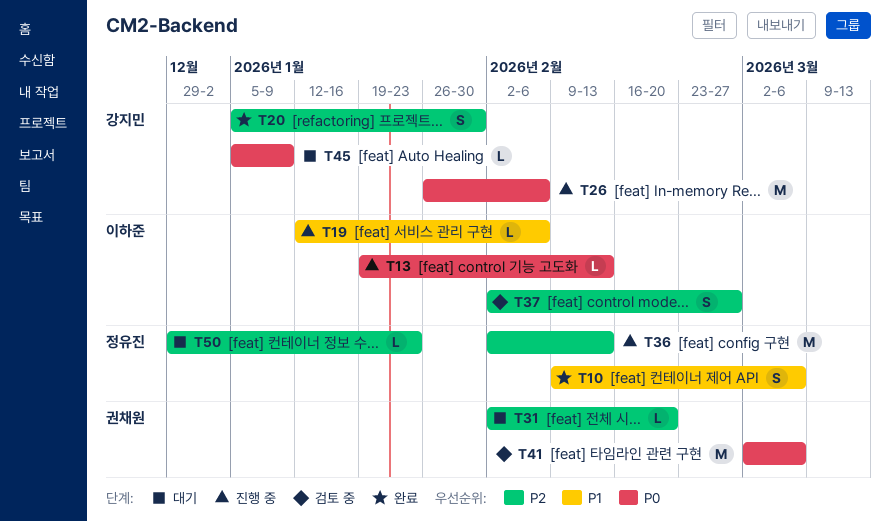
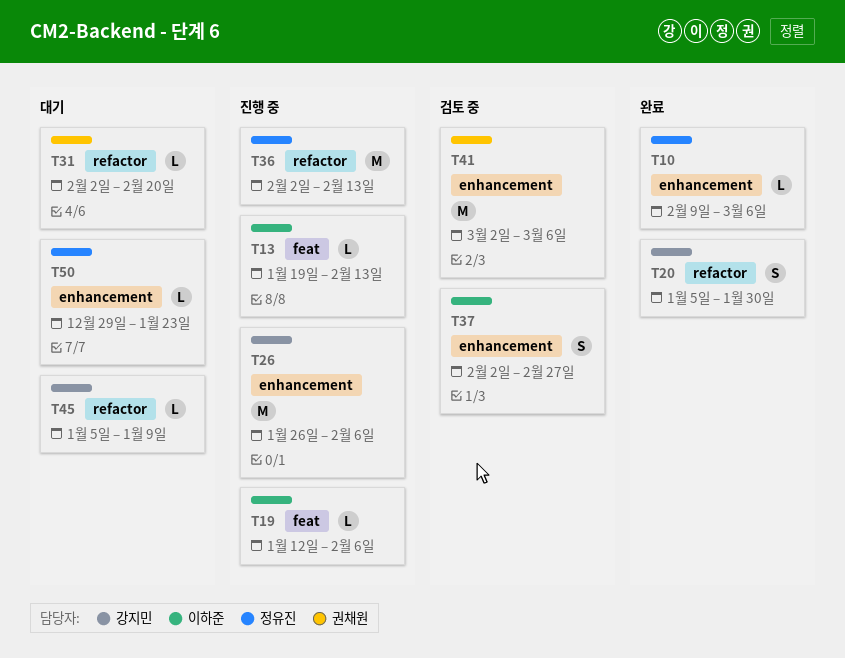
T10, estimate: S -> L

